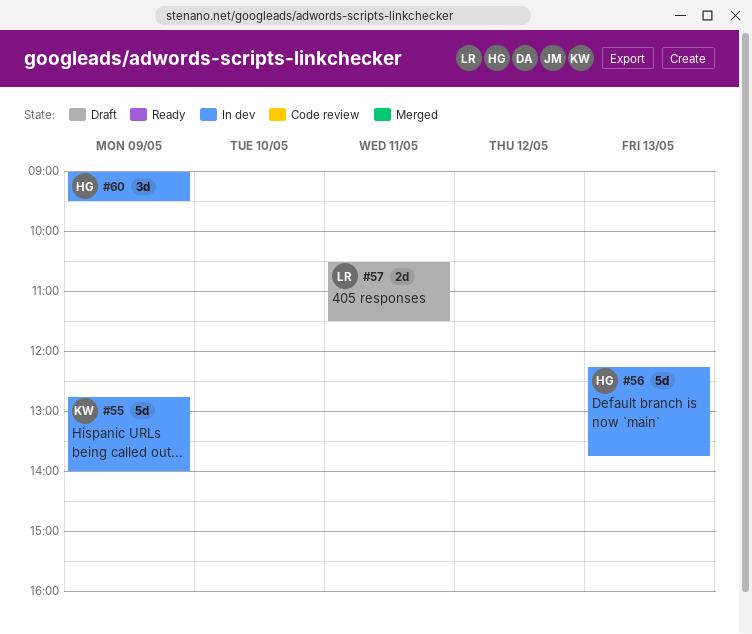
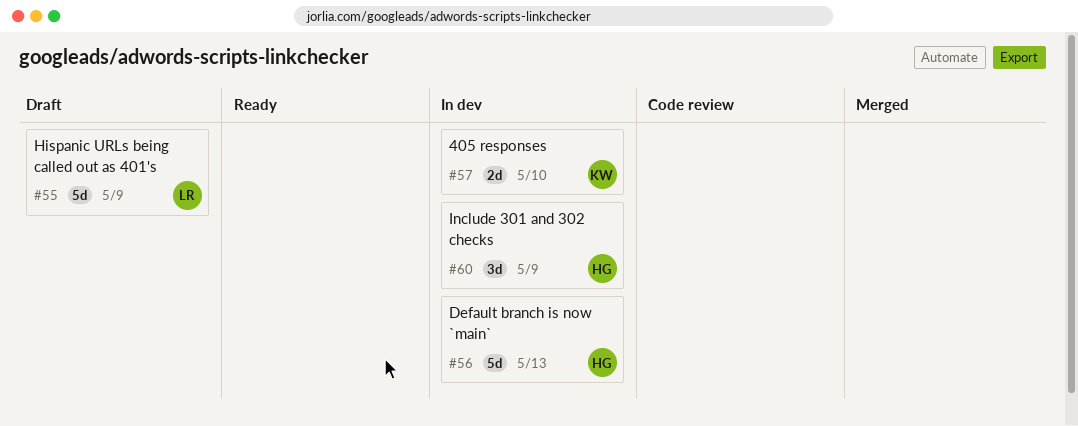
#55, status: In dev -> Draft
#55, owner: KW -> LR
#57, status: Draft -> In dev
#57, owner: LR -> KW
#57, day: May 11 -> May 10

